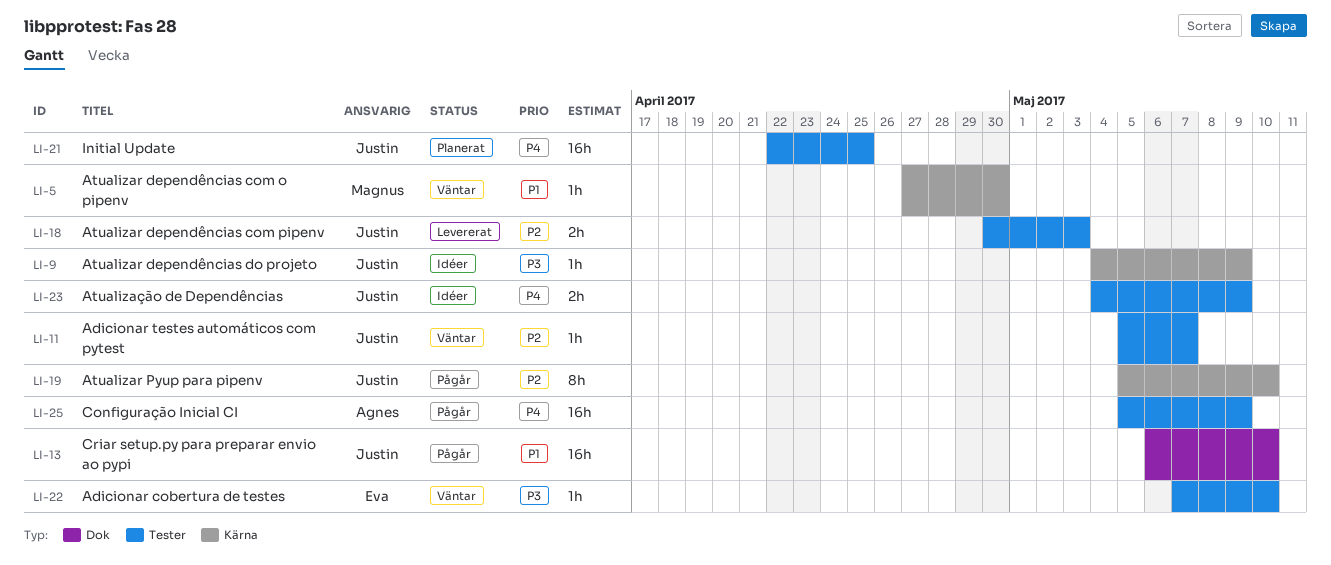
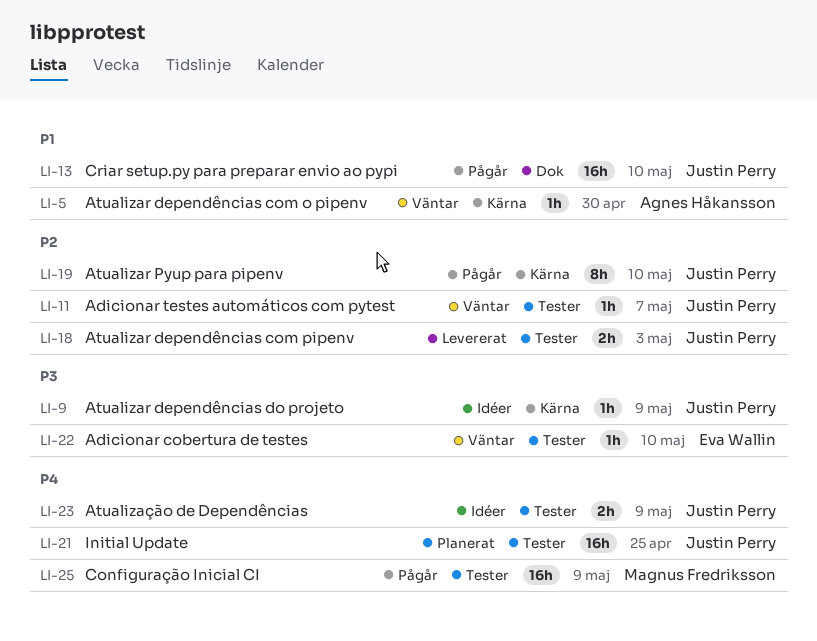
LI-5, owner: Magnus Fredriksson -> Agnes Håkansson
LI-25, owner: Agnes Håkansson -> Magnus Fredriksson

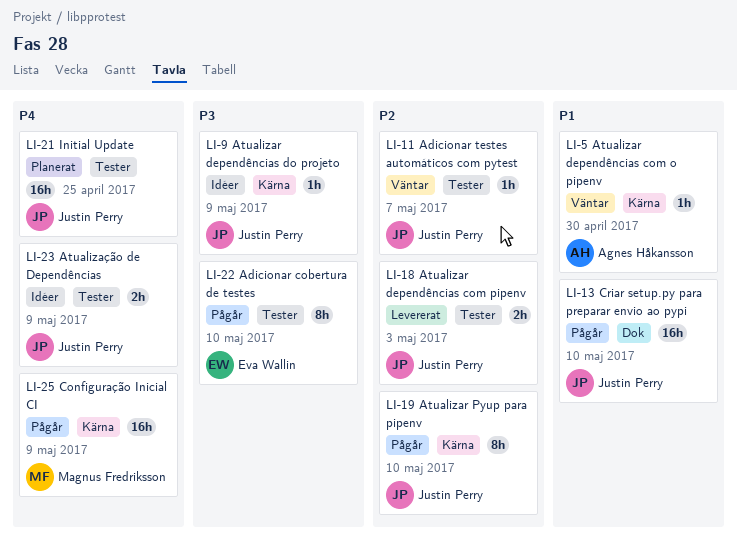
LI-22, status: Väntar -> Pågår
LI-22, estimate: 1h -> 8h
LI-25, label: Tester -> Kärna

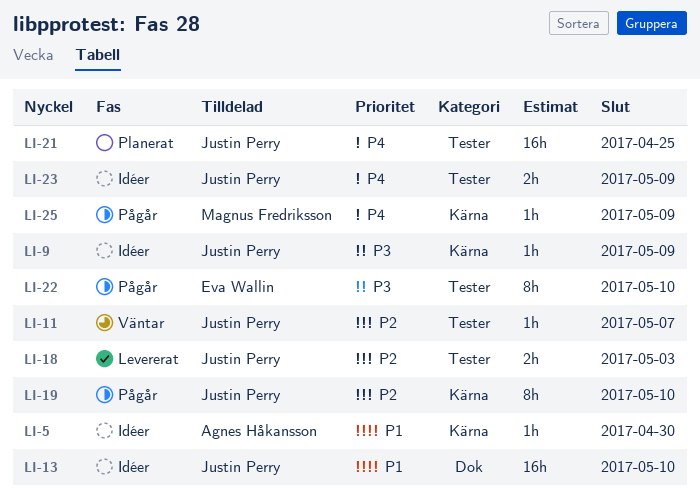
LI-5, status: Väntar -> Idéer
LI-13, status: Pågår -> Idéer
LI-25, estimate: 16h -> 1h

